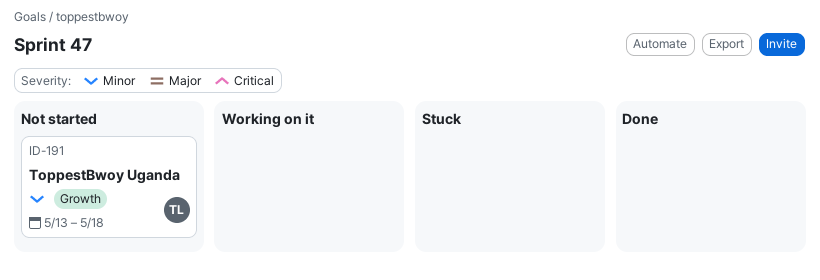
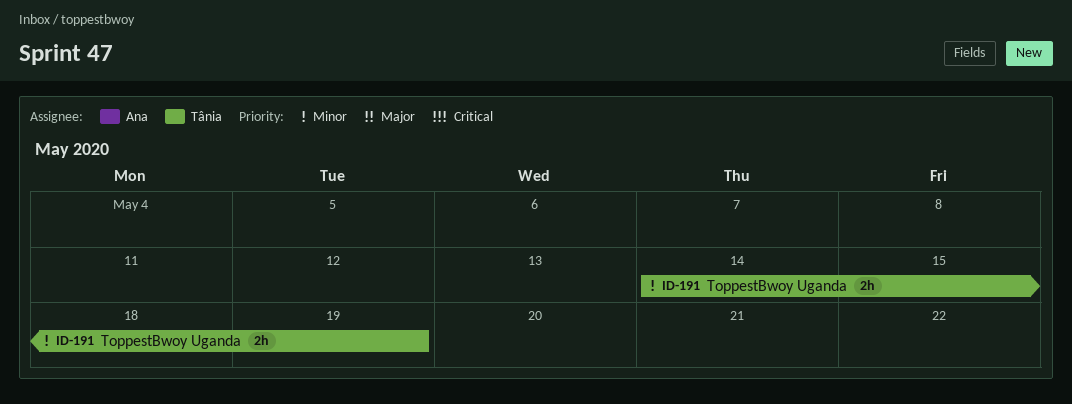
ID-191, start: May 13 -> May 14
ID-191, due: May 18 -> May 19

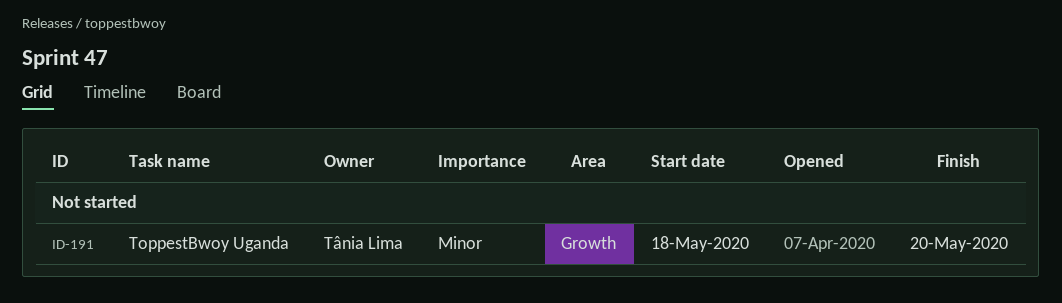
ID-191, start: May 14 -> May 18
ID-191, due: May 19 -> May 20

